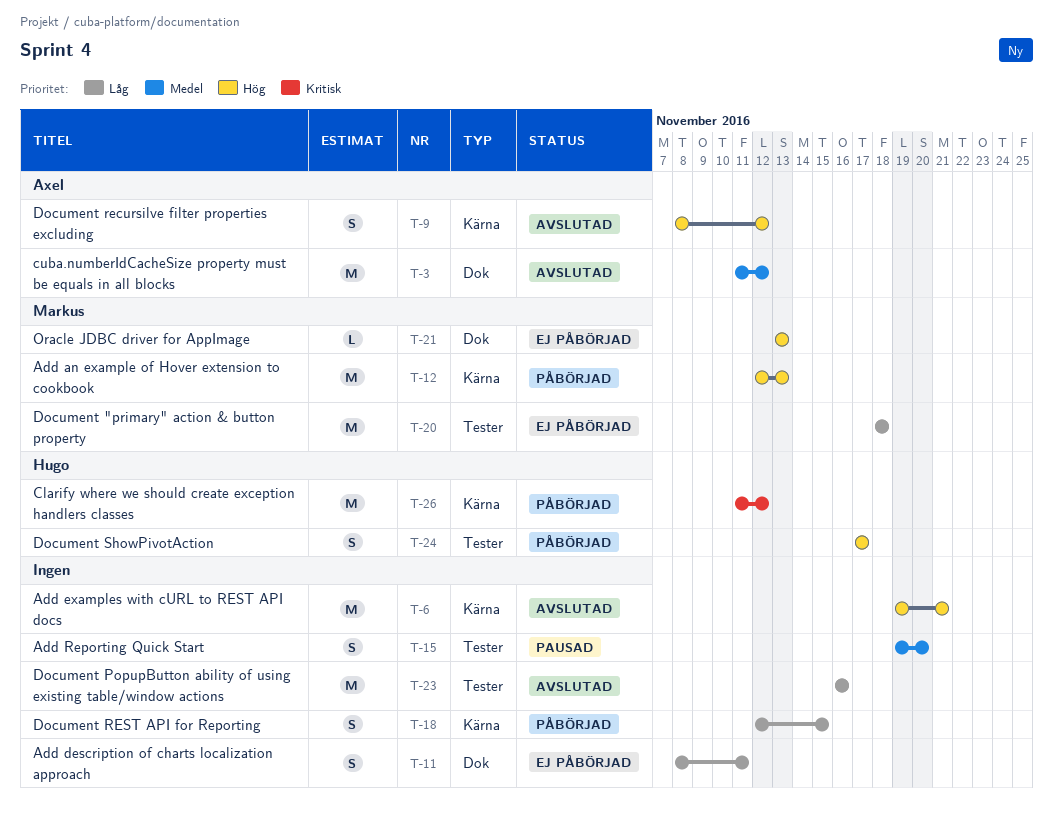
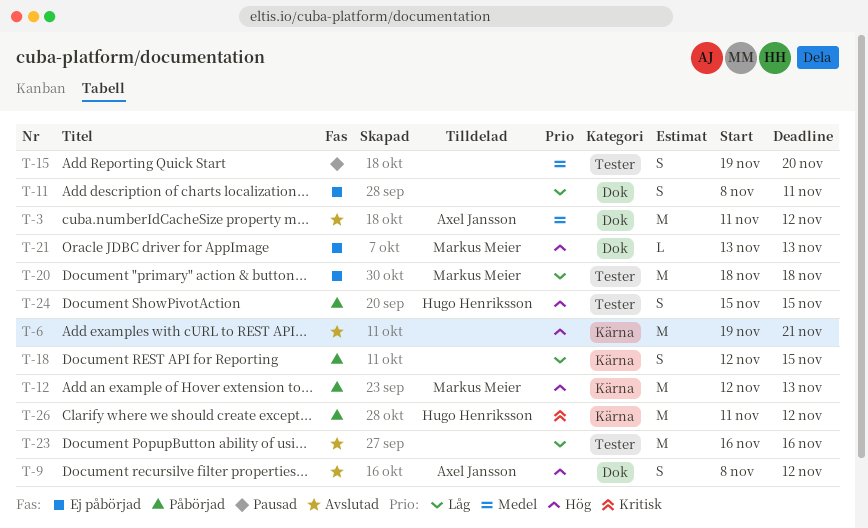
T-9, label: Kärna -> Dok
T-24, start: Nov 17 -> Nov 15
T-24, due: Nov 17 -> Nov 15

